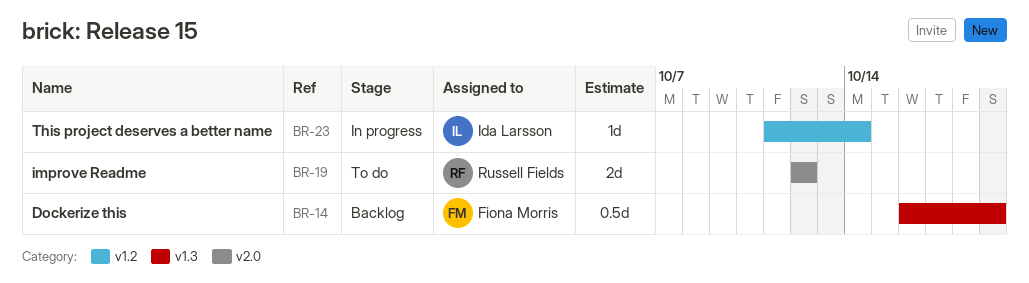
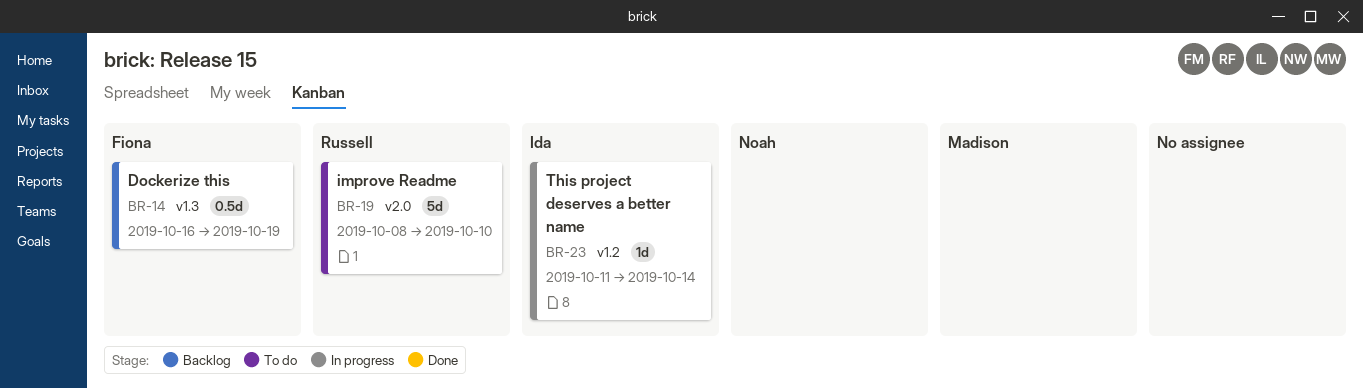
BR-19, estimate: 2d -> 5d
BR-19, start: Oct 12 -> Oct 8
BR-19, due: Oct 12 -> Oct 10

